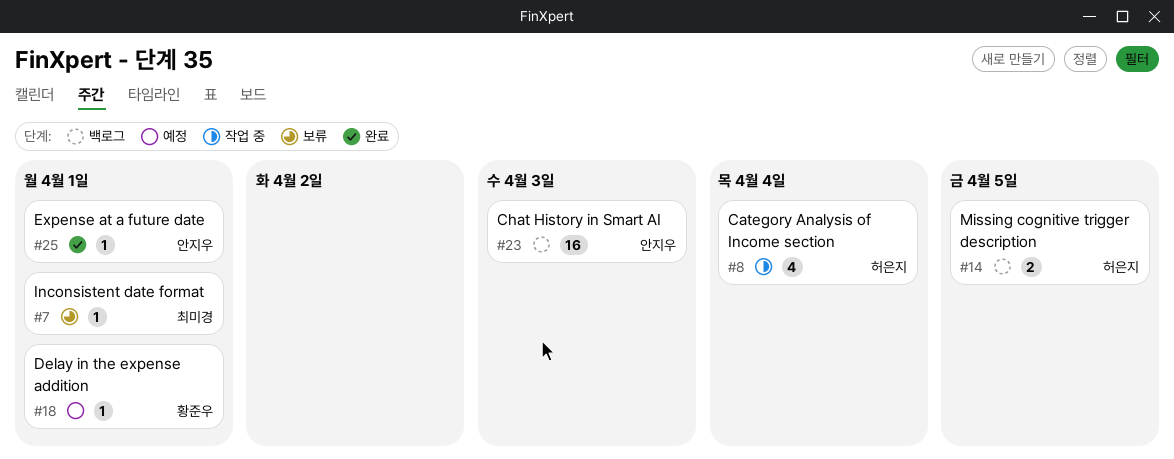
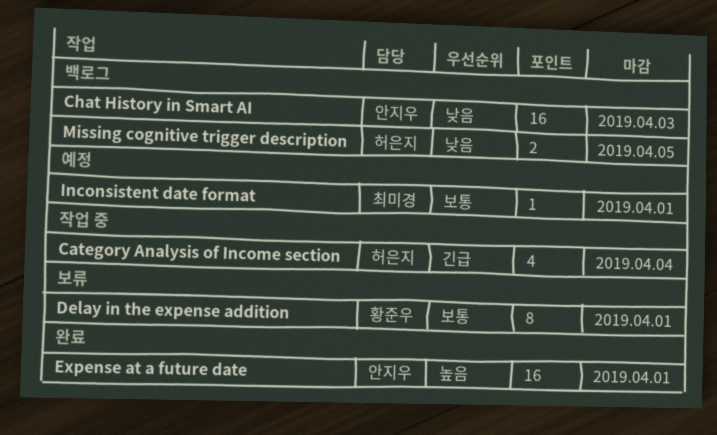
Delay in the expense addition, status: 예정 -> 보류
Delay in the expense addition, estimate: 1 -> 8
Expense at a future date, estimate: 1 -> 16
Inconsistent date format, status: 보류 -> 예정

